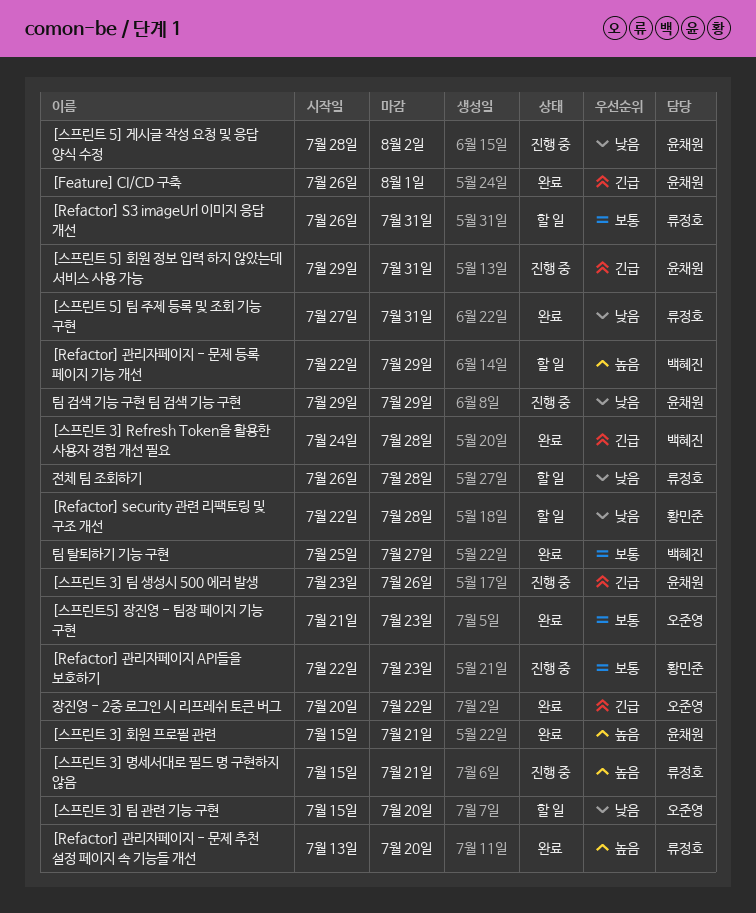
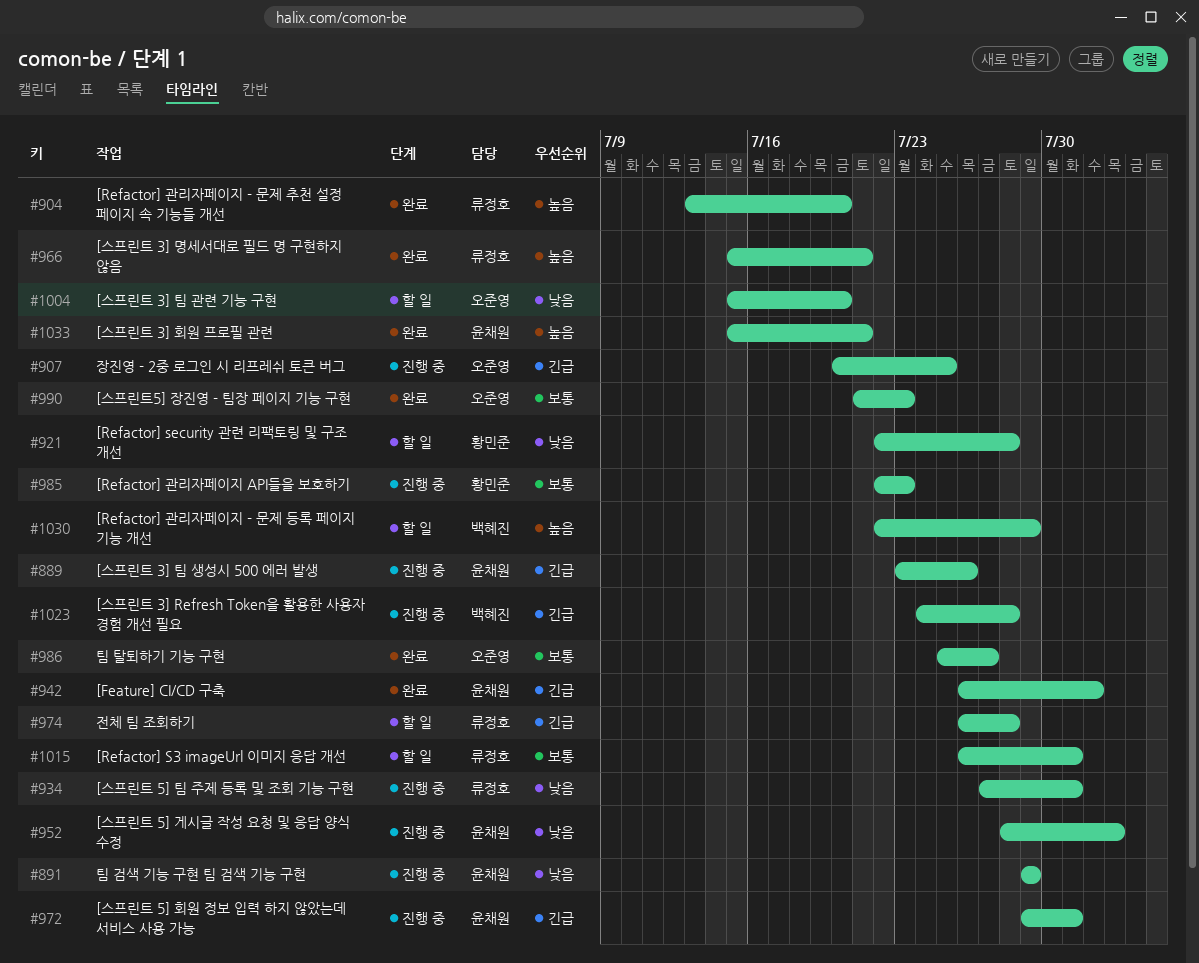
[스프린트 3] Refresh Token을 활용한 사용자 경험 개선 필요, status: 완료 -> 진행 중
[스프린트 3] 명세서대로 필드 명 구현하지 않음, status: 진행 중 -> 완료
[스프린트 5] 팀 주제 등록 및 조회 기능 구현, status: 완료 -> 진행 중
장진영 - 2중 로그인 시 리프레쉬 토큰 버그, status: 완료 -> 진행 중
장진영 - 2중 로그인 시 리프레쉬 토큰 버그, due: Jul 22 -> Jul 25
전체 팀 조회하기, priority: 낮음 -> 긴급
팀 탈퇴하기 기능 구현, owner: 백혜진 -> 오준영

